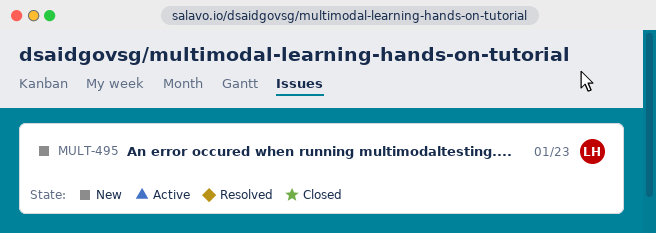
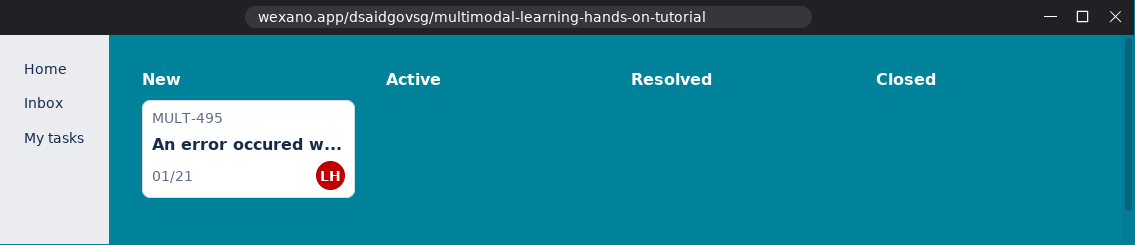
MULT-495, due: Jan 23 -> Jan 21

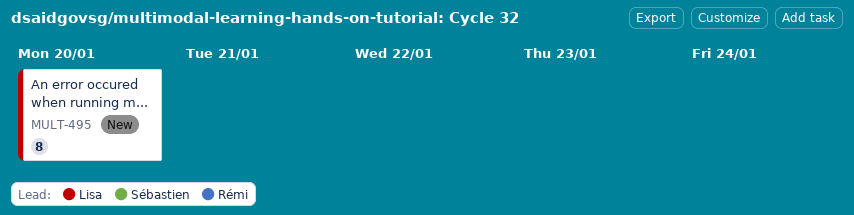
MULT-495, due: Jan 21 -> Jan 20

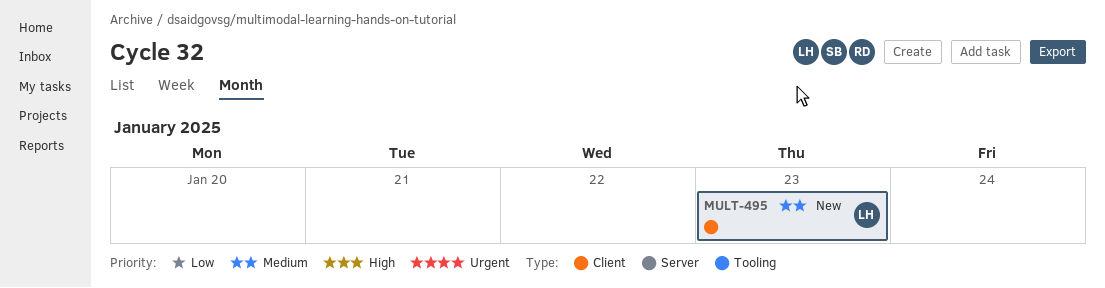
MULT-495, due: Jan 20 -> Jan 23

